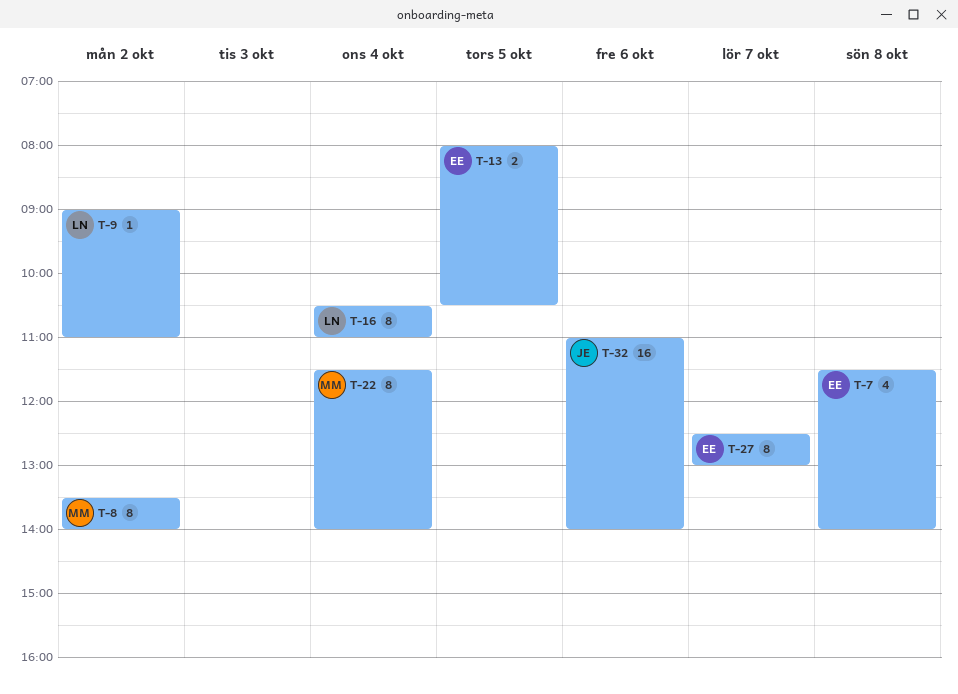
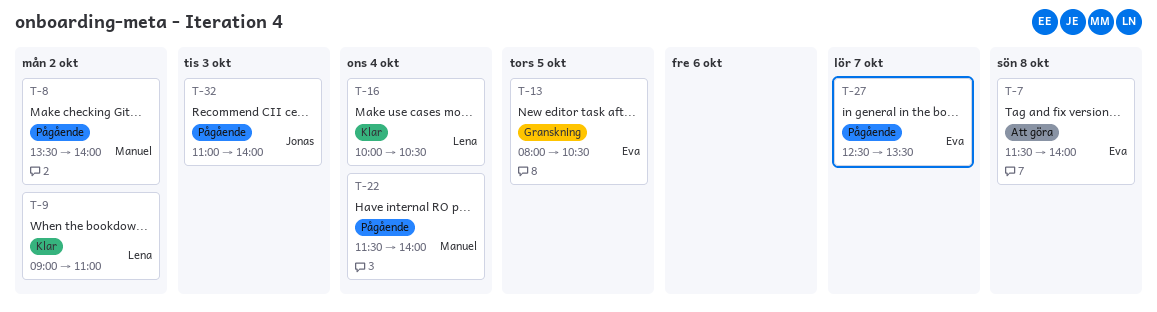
T-16, begins: 10:30 -> 10:00
T-16, ends: 11:00 -> 10:30
T-27, ends: 13:00 -> 13:30
T-32, day: Oct 6 -> Oct 3

